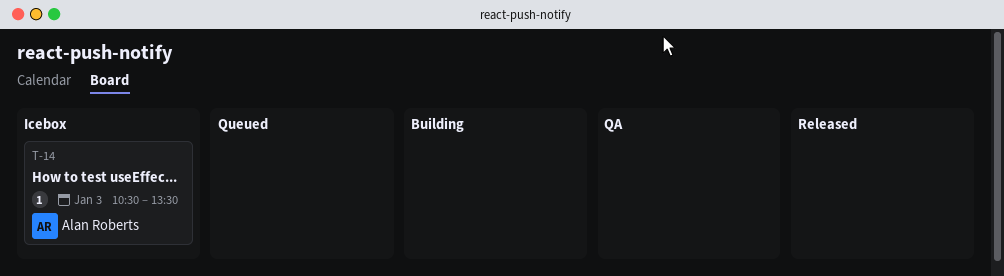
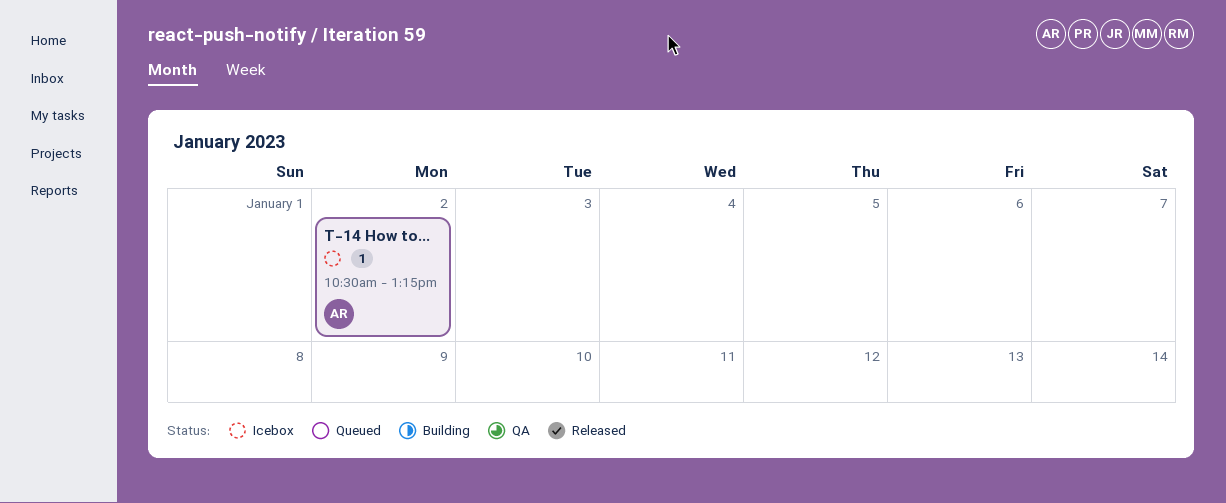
T-14, day: Jan 3 -> Jan 2
T-14, ends: 13:30 -> 13:15

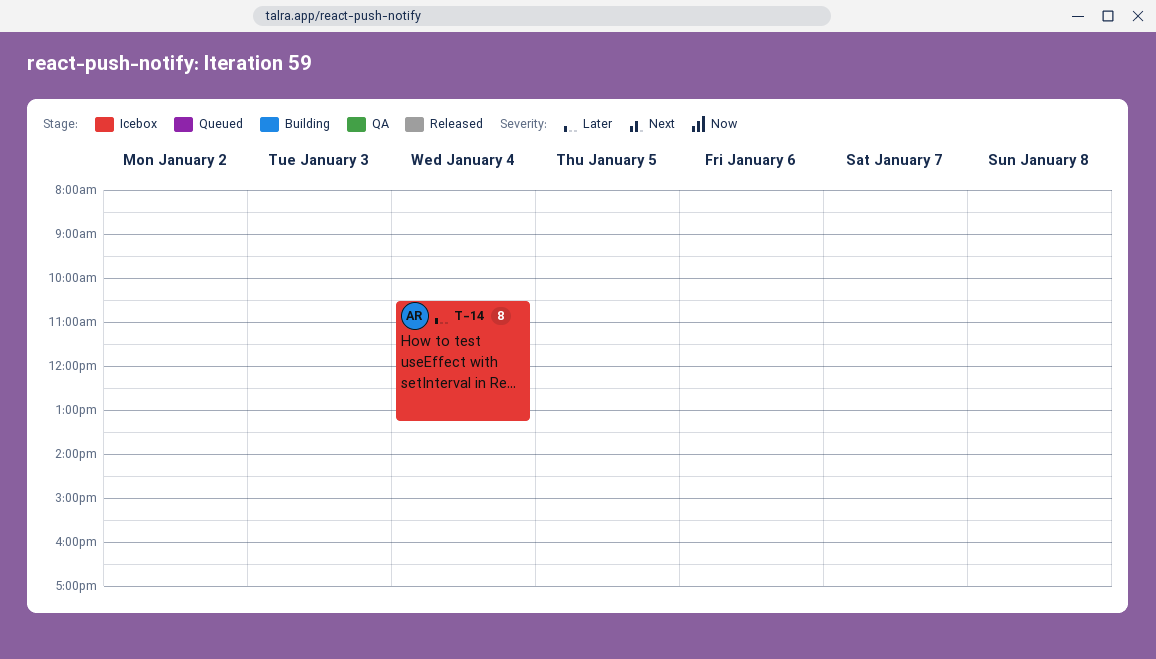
T-14, estimate: 1 -> 8
T-14, day: Jan 2 -> Jan 4

